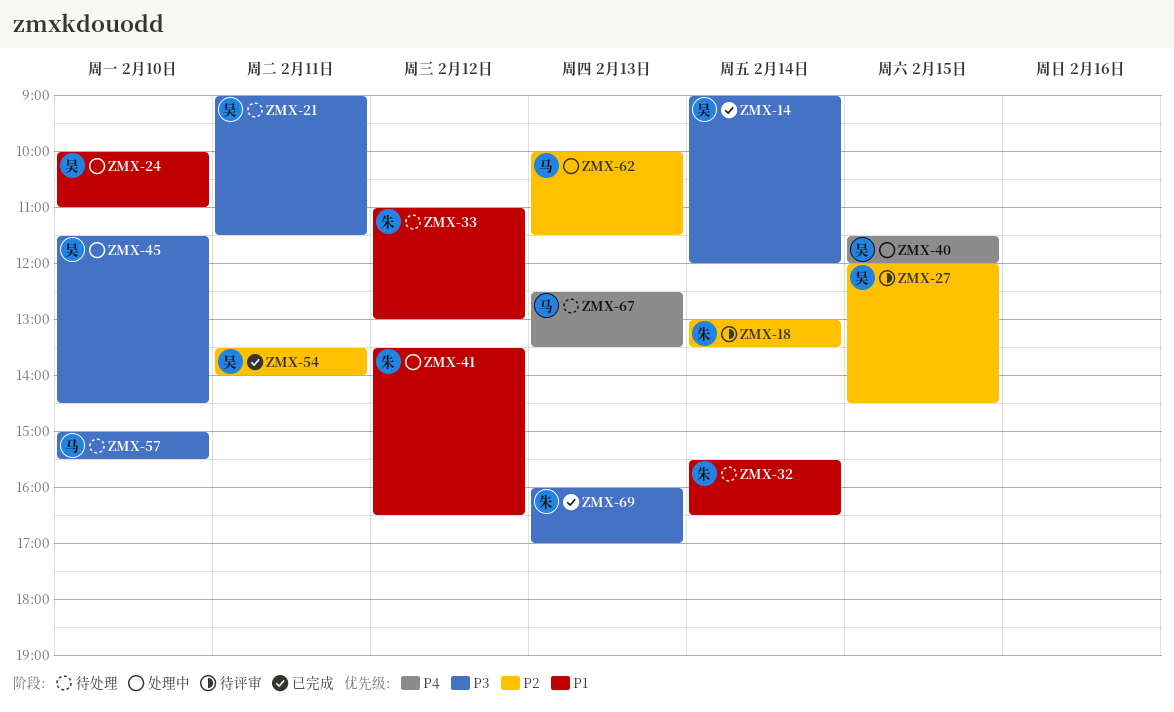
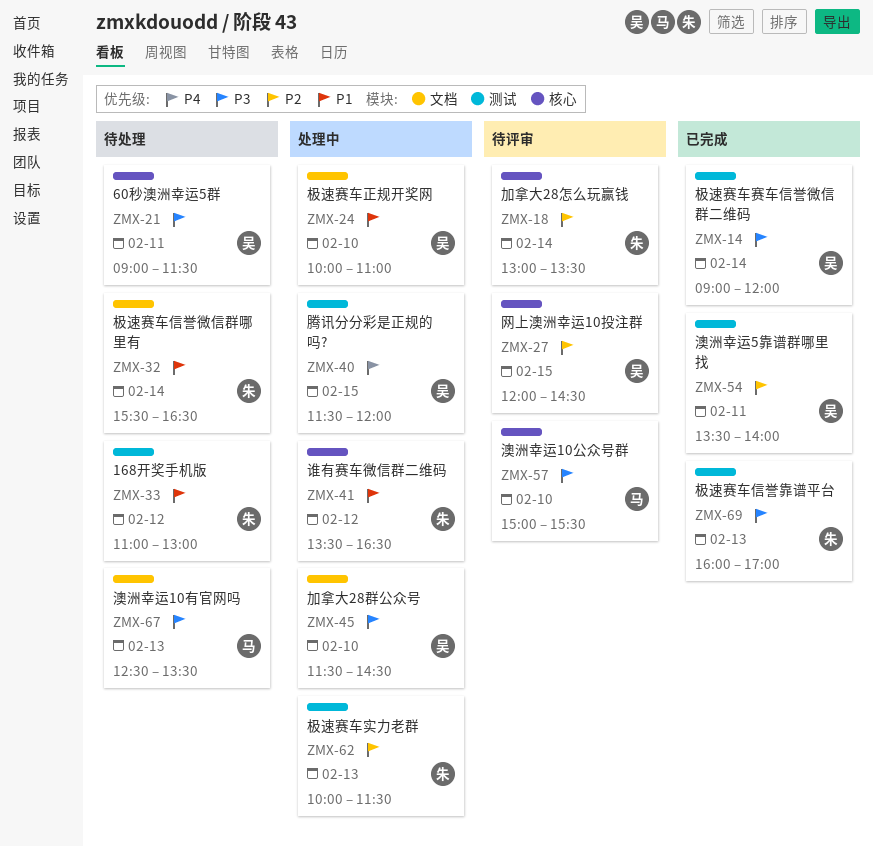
ZMX-57, status: 待处理 -> 待评审
ZMX-62, owner: 马 -> 朱
ZMX-67, priority: P4 -> P3

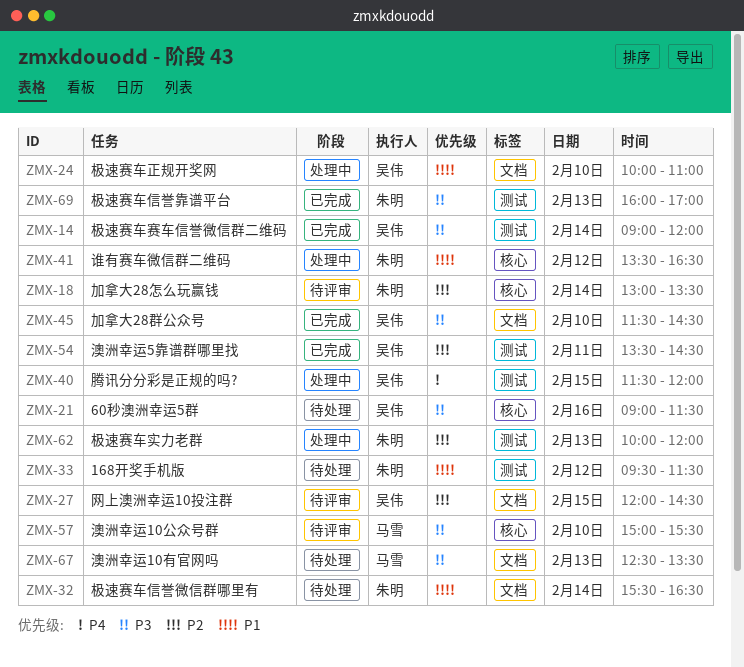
ZMX-21, day: Feb 11 -> Feb 16
ZMX-27, label: 核心 -> 文档
ZMX-33, begins: 11:00 -> 09:30
ZMX-33, ends: 13:00 -> 11:30
ZMX-45, status: 处理中 -> 已完成
ZMX-54, ends: 14:00 -> 14:30
ZMX-62, ends: 11:30 -> 12:00

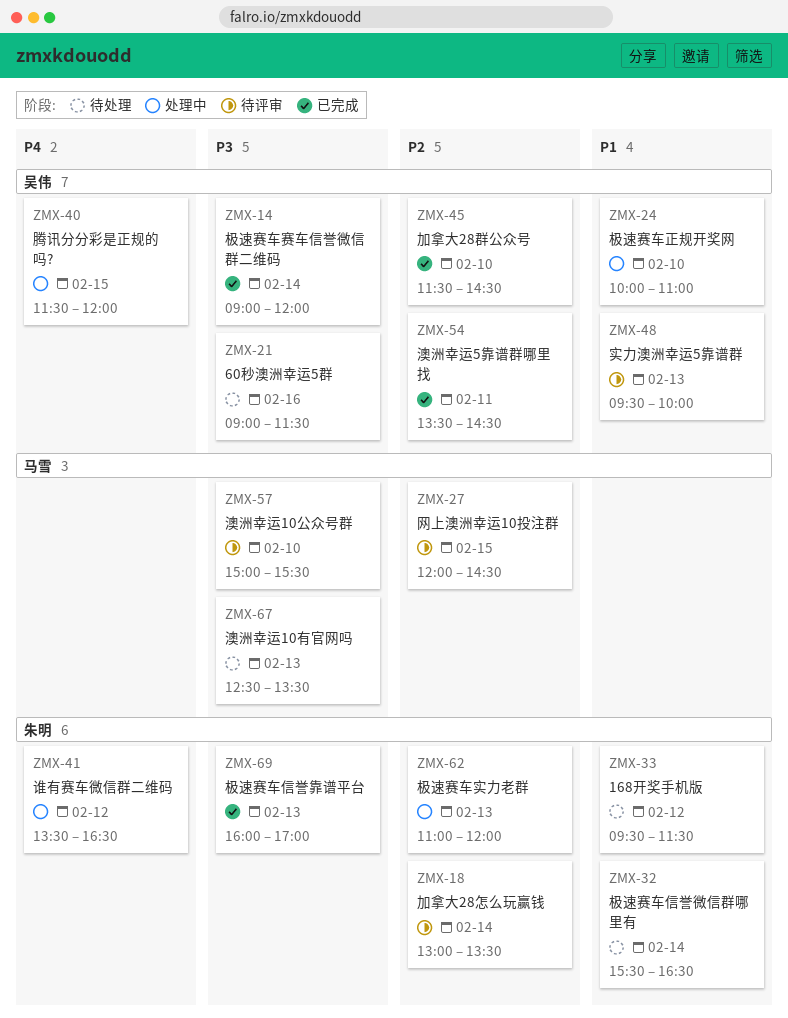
ZMX-27, owner: 吴伟 -> 马雪
ZMX-41, priority: P1 -> P4
ZMX-45, priority: P3 -> P2
ZMX-48: none -> present
ZMX-62, begins: 10:00 -> 11:00

